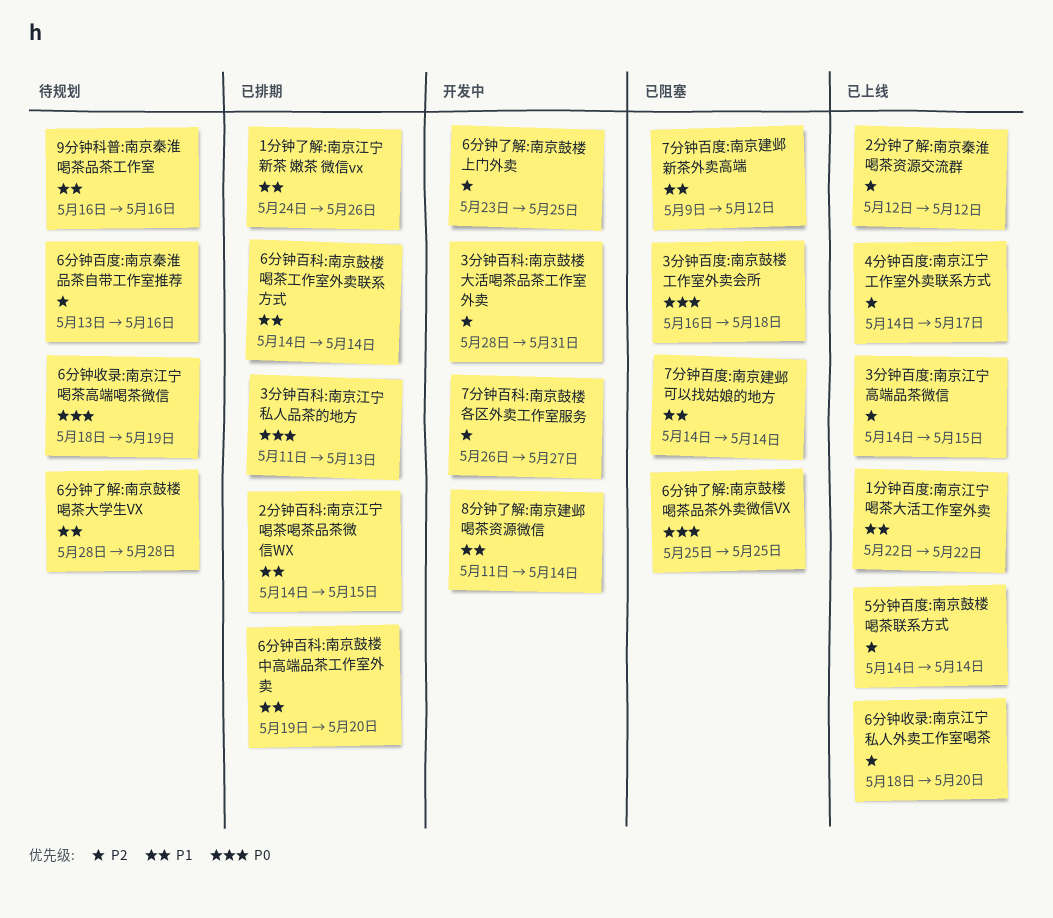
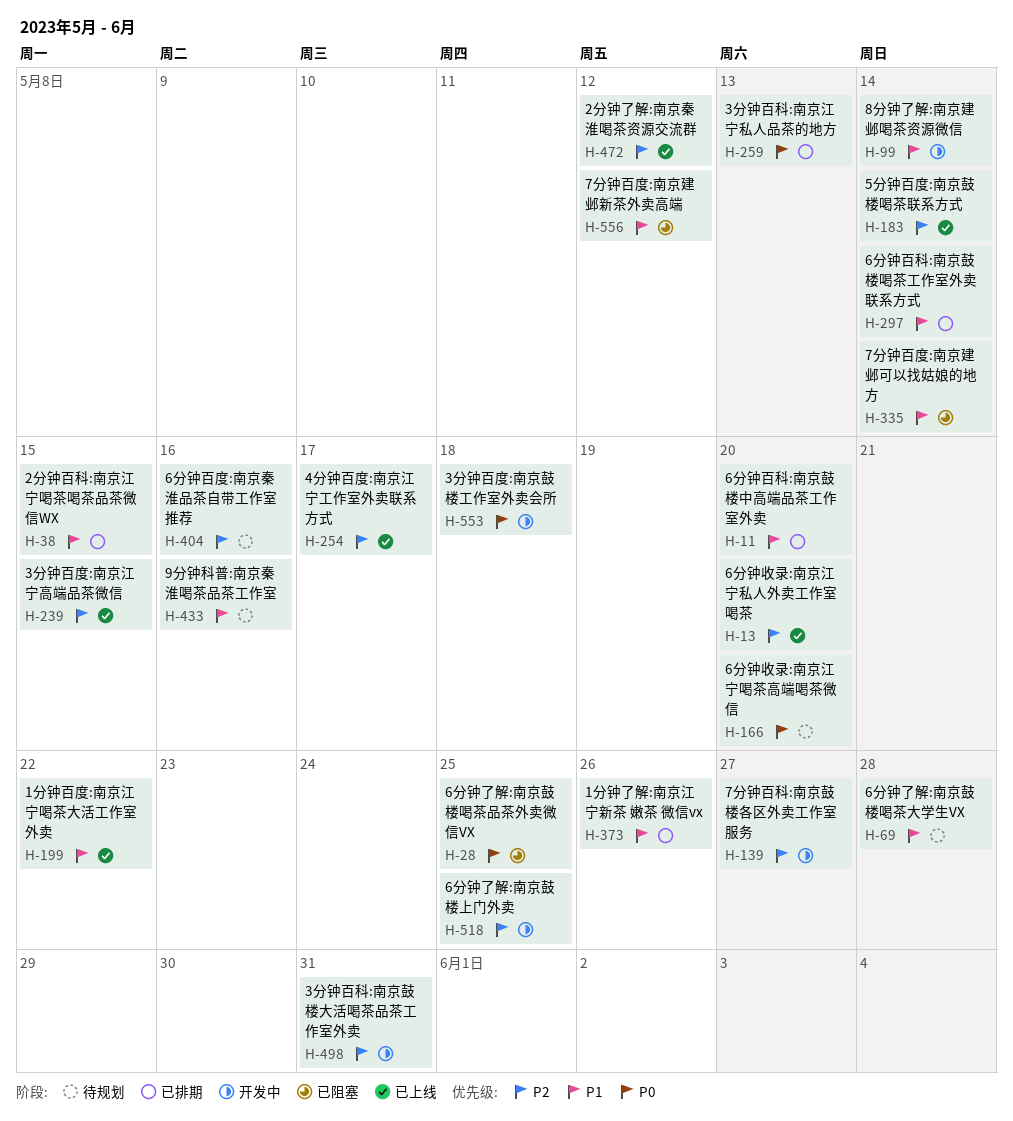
3分钟百度:南京鼓楼工作室外卖会所, status: 已阻塞 -> 开发中
6分钟收录:南京江宁喝茶高端喝茶微信, due: May 19 -> May 20

